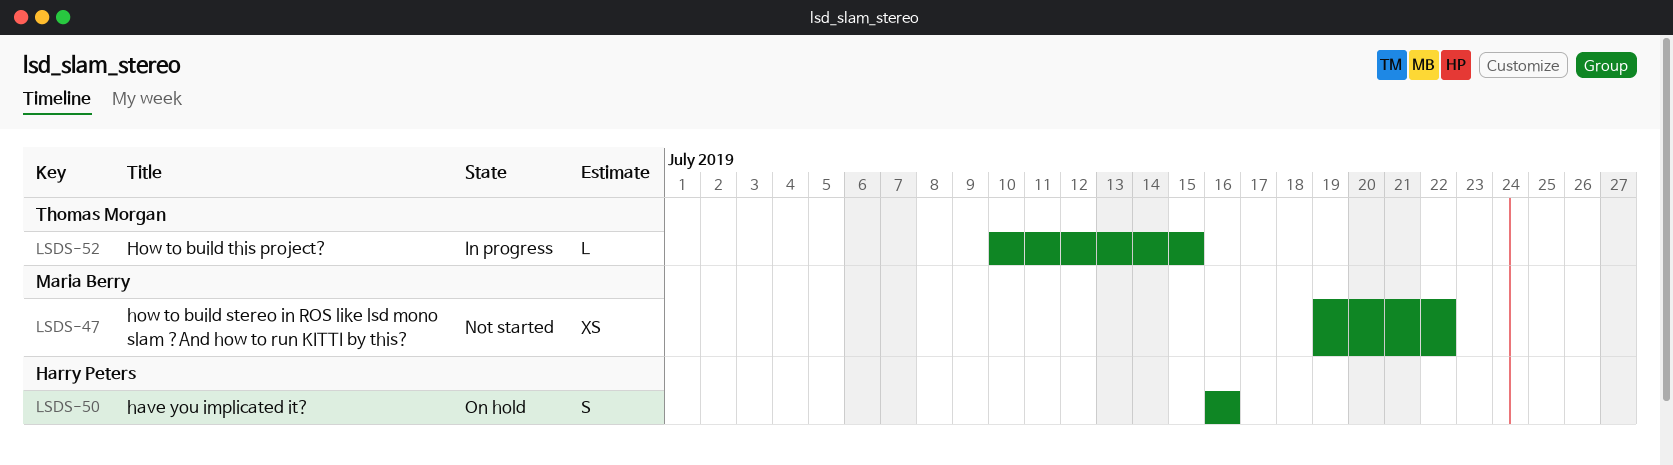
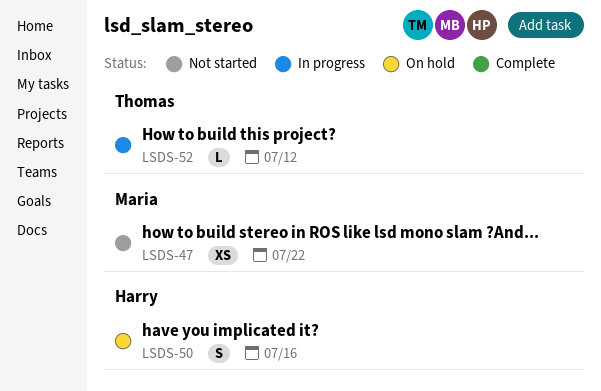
LSDS-52, due: Jul 15 -> Jul 12

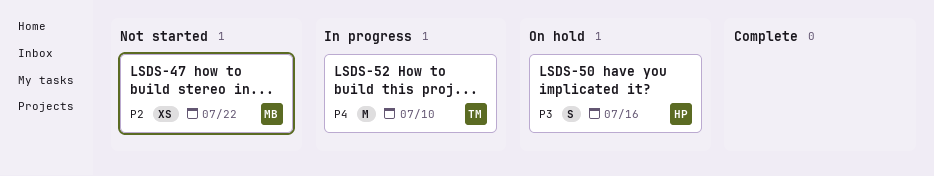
LSDS-52, estimate: L -> M
LSDS-52, due: Jul 12 -> Jul 10

